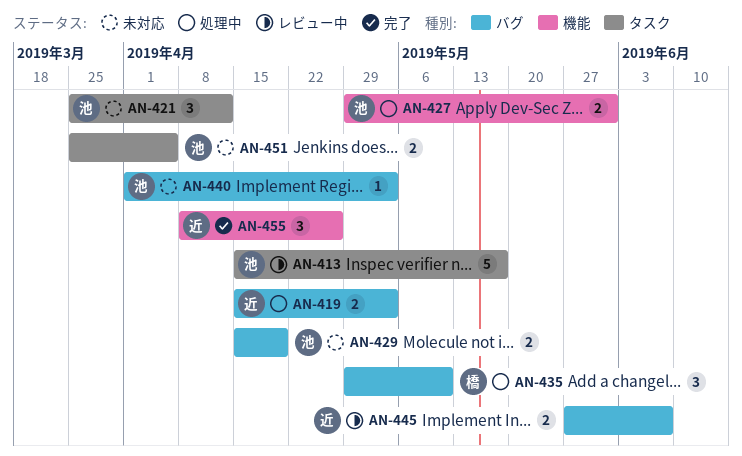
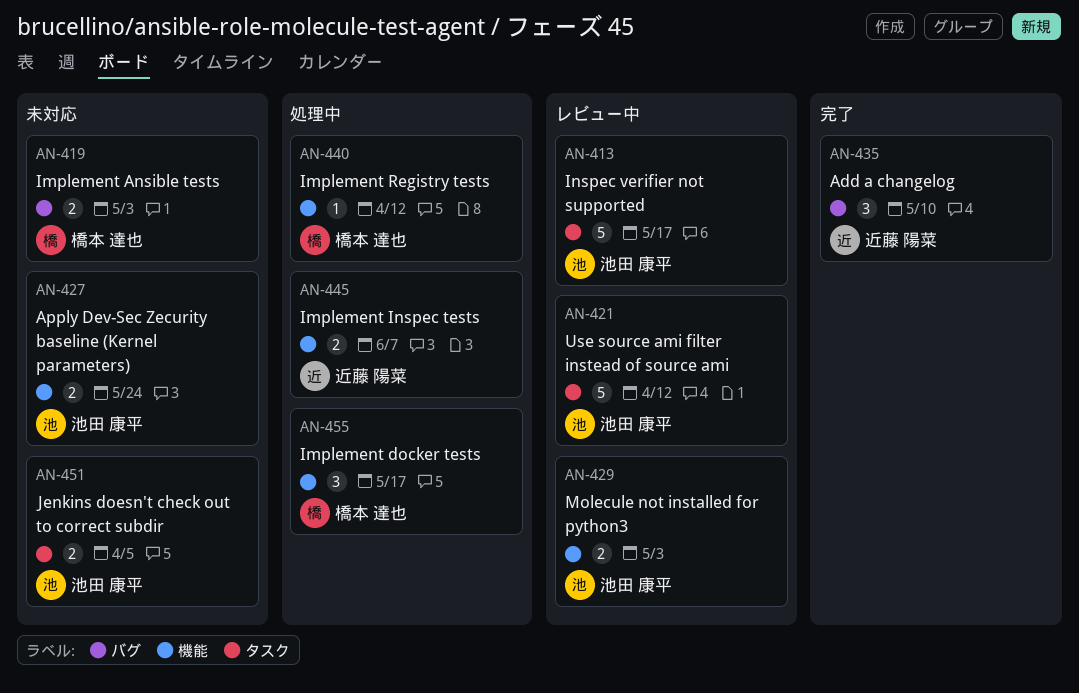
AN-419, status: 処理中 -> 未対応
AN-419, owner: 近藤 陽菜 -> 橋本 達也
AN-421, status: 未対応 -> レビュー中
AN-421, estimate: 3 -> 5
AN-427, status: 処理中 -> 未対応
AN-427, due: May 31 -> May 24
AN-429, status: 未対応 -> レビュー中
AN-429, label: バグ -> 機能
AN-429, due: Apr 19 -> May 3
AN-435, status: 処理中 -> 完了
AN-435, owner: 橋本 達也 -> 近藤 陽菜
AN-440, status: 未対応 -> 処理中
AN-440, owner: 池田 康平 -> 橋本 達也
AN-440, label: バグ -> 機能
AN-440, due: May 3 -> Apr 12
AN-445, status: レビュー中 -> 処理中
AN-445, label: バグ -> 機能
AN-455, status: 完了 -> 処理中
AN-455, owner: 近藤 陽菜 -> 橋本 達也
AN-455, due: Apr 26 -> May 17

